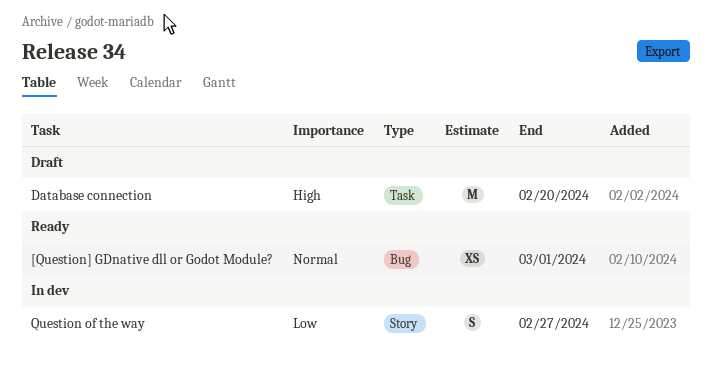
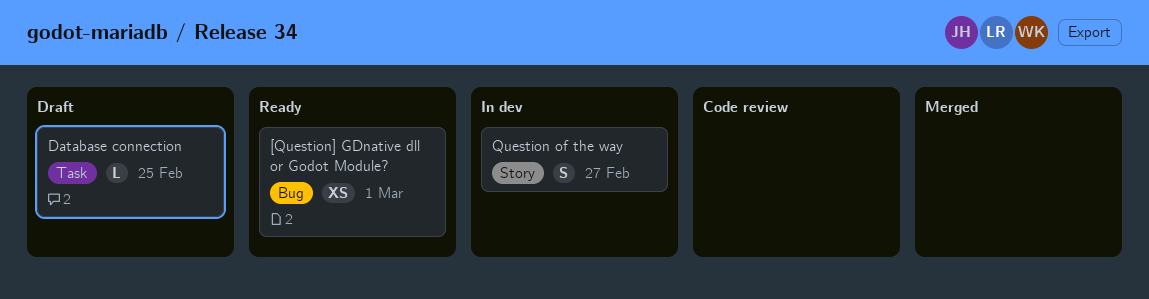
Database connection, estimate: M -> L
Database connection, due: Feb 20 -> Feb 25

